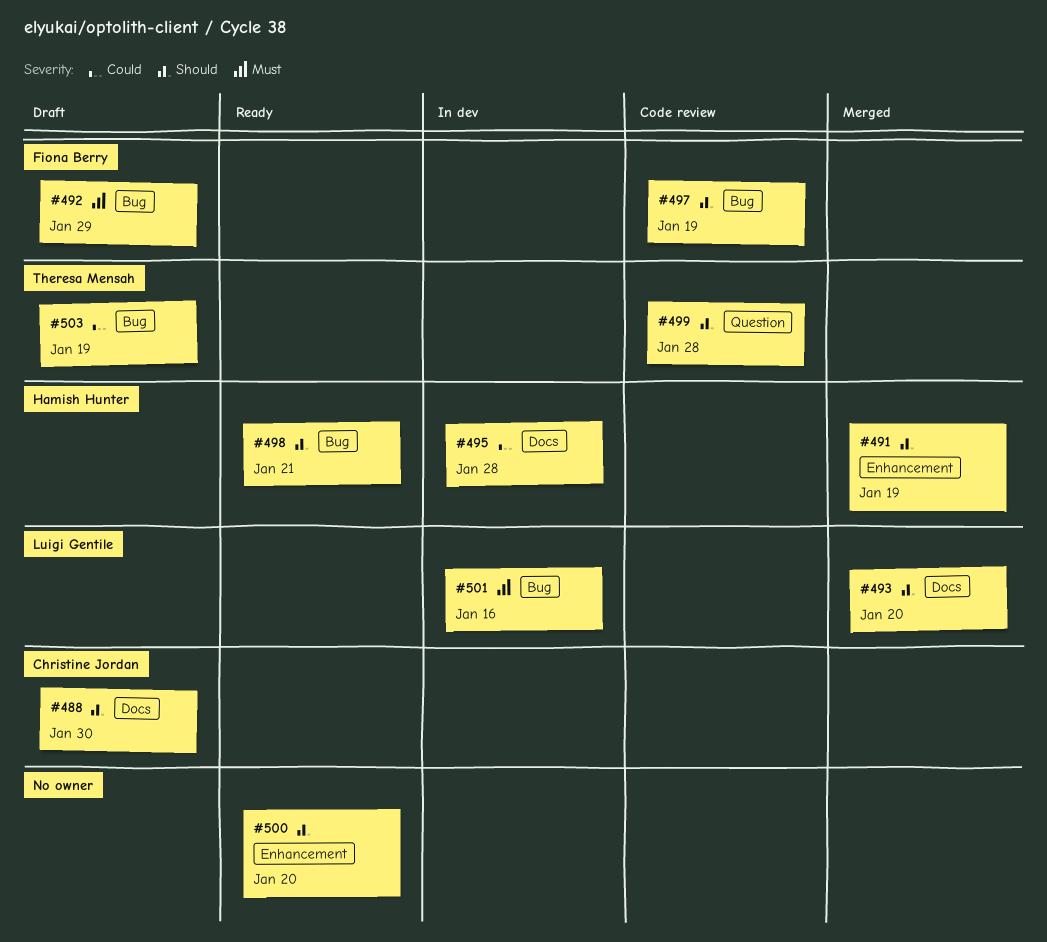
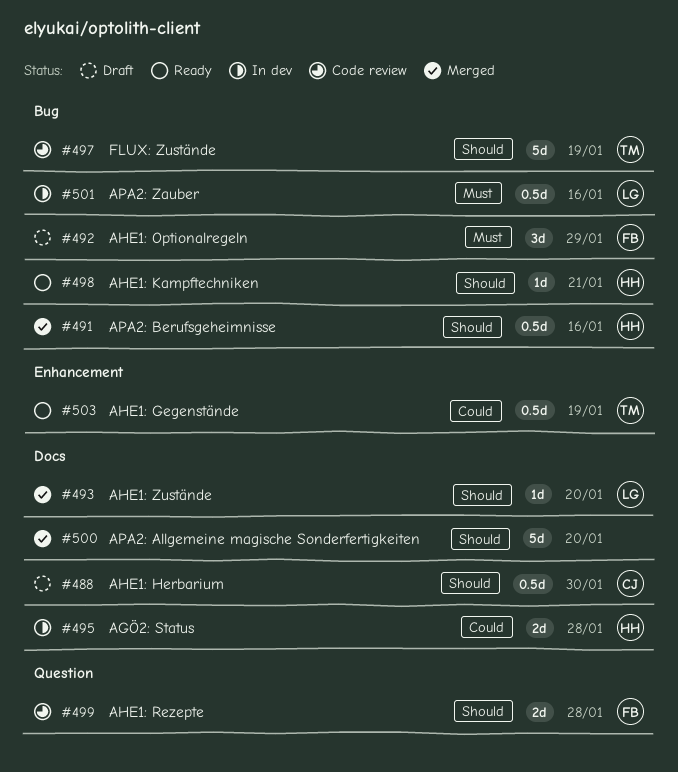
#491, label: Enhancement -> Bug
#491, due: Jan 19 -> Jan 16
#497, owner: Fiona Berry -> Theresa Mensah
#499, owner: Theresa Mensah -> Fiona Berry
#500, status: Ready -> Merged
#500, label: Enhancement -> Docs
#503, status: Draft -> Ready
#503, label: Bug -> Enhancement

